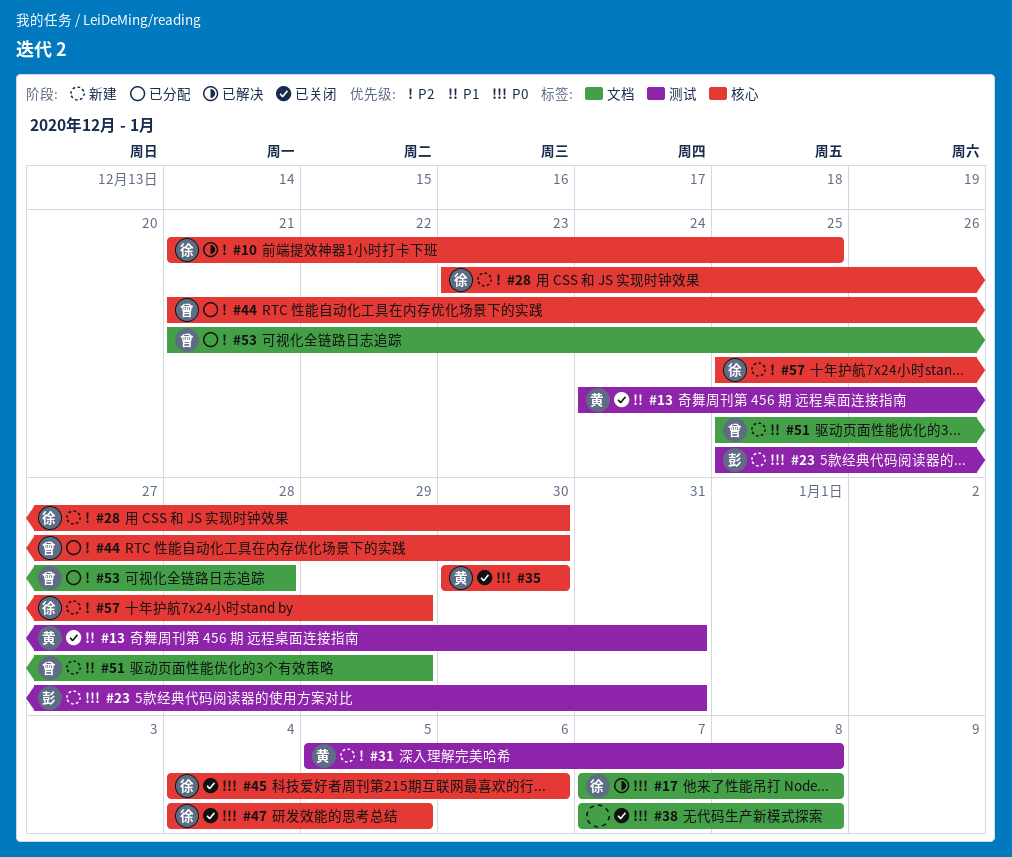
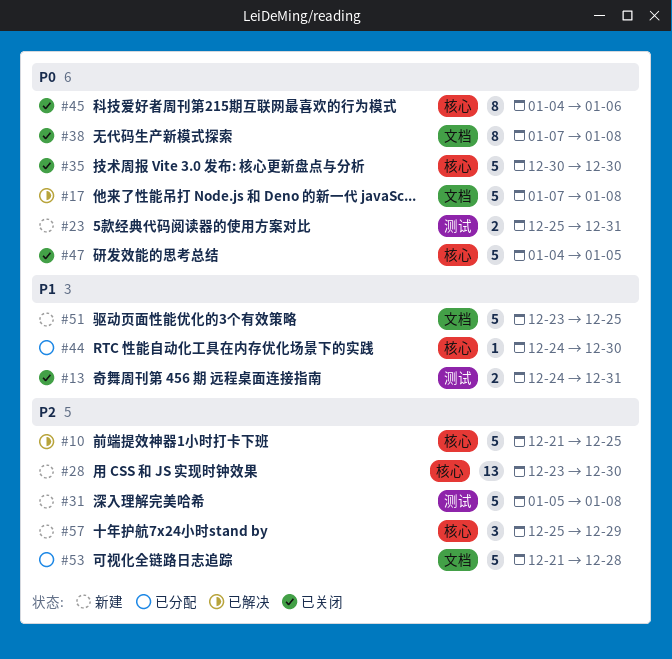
#44, priority: P2 -> P1
#44, start: Dec 21 -> Dec 24
#51, start: Dec 25 -> Dec 23
#51, due: Dec 29 -> Dec 25

